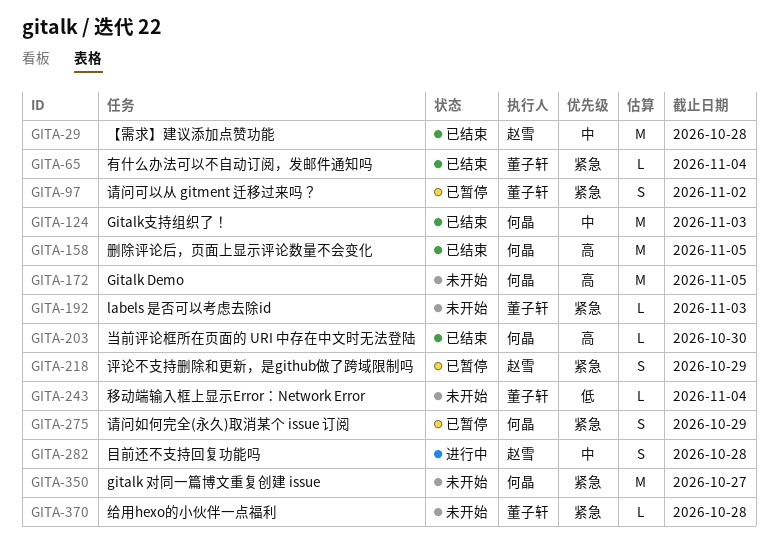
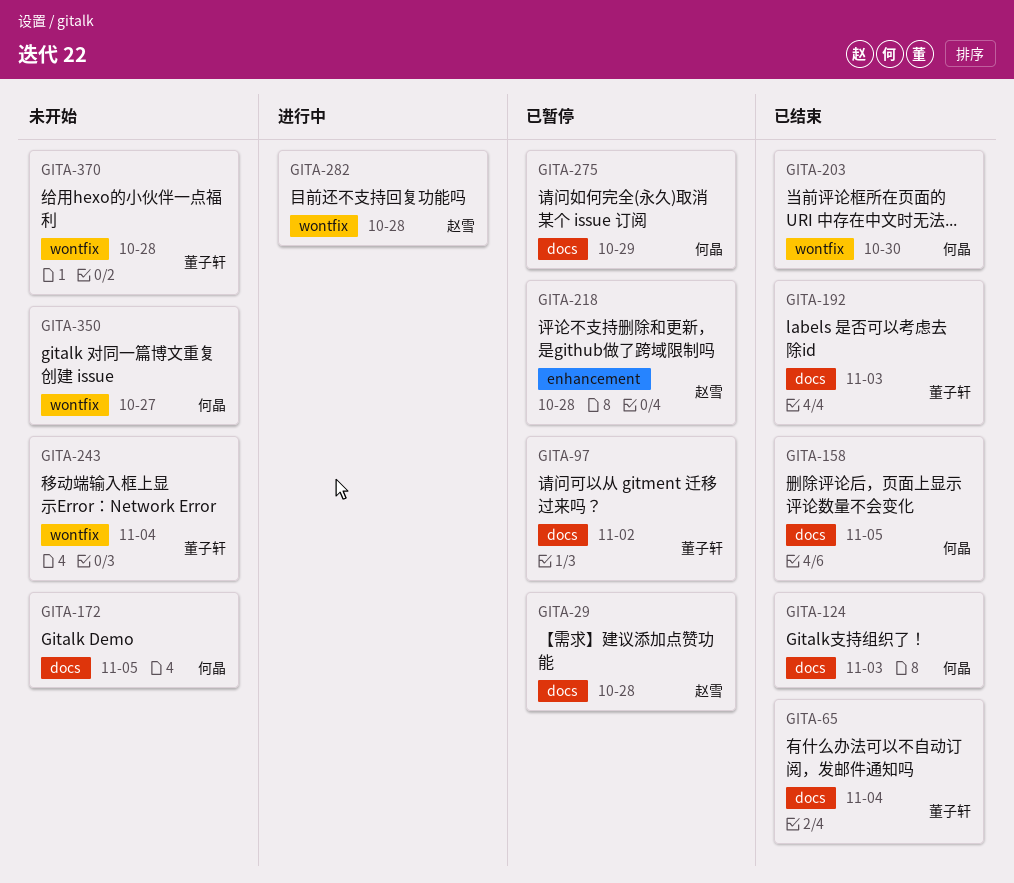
GITA-29, status: 已结束 -> 已暂停
GITA-192, status: 未开始 -> 已结束
GITA-218, due: Oct 29 -> Oct 28

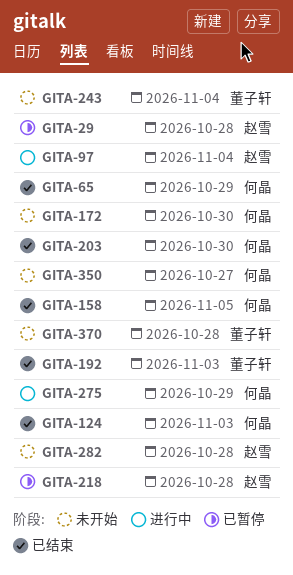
GITA-65, owner: 董子轩 -> 何晶
GITA-65, due: Nov 4 -> Oct 29
GITA-97, status: 已暂停 -> 进行中
GITA-97, owner: 董子轩 -> 赵雪
GITA-97, due: Nov 2 -> Nov 4
GITA-172, due: Nov 5 -> Oct 30
GITA-275, status: 已暂停 -> 进行中
GITA-282, status: 进行中 -> 未开始

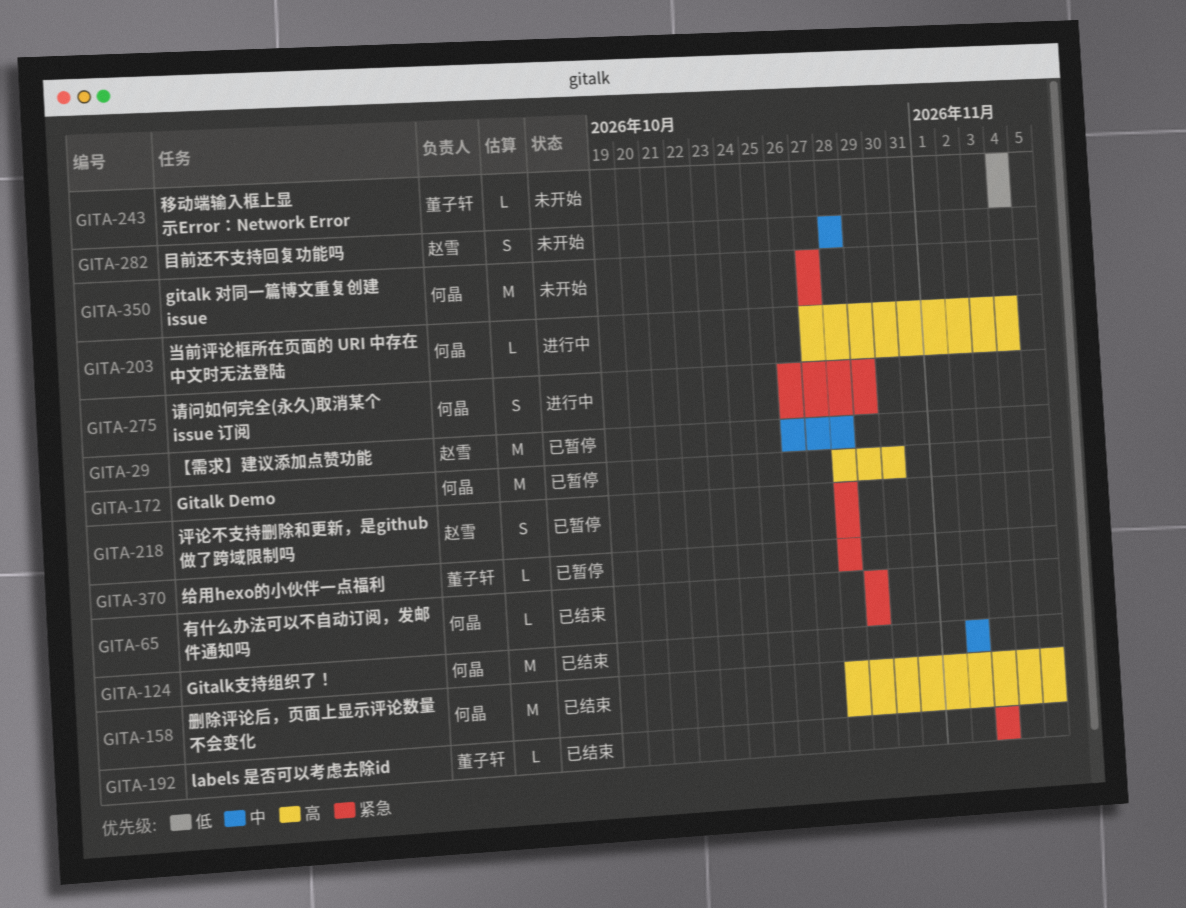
GITA-97: present -> none
GITA-124, due: Nov 3 -> Nov 2
GITA-172, status: 未开始 -> 已暂停
GITA-203, status: 已结束 -> 进行中
GITA-203, due: Oct 30 -> Nov 4
GITA-370, status: 未开始 -> 已暂停

